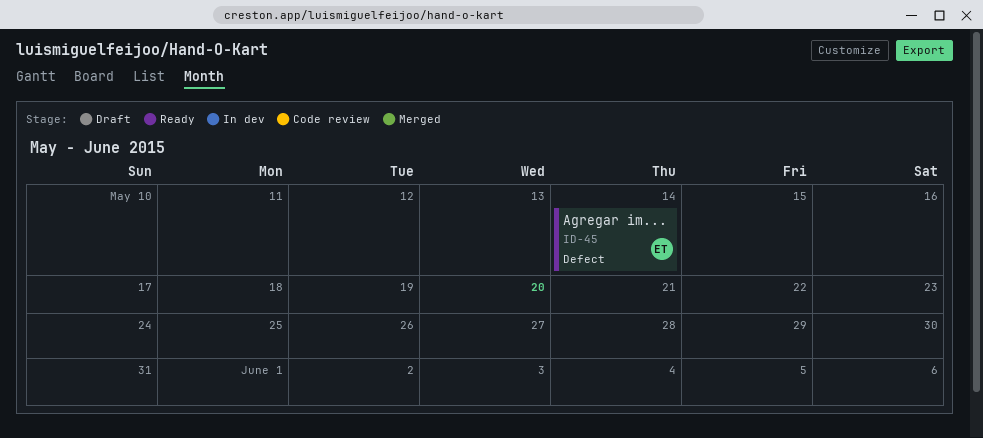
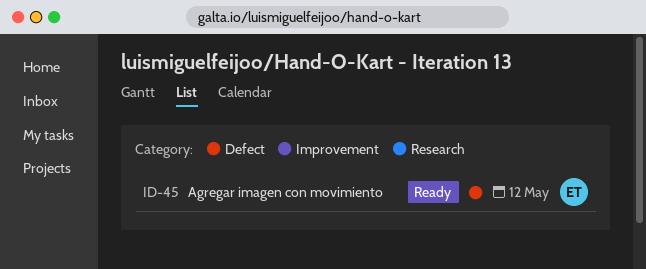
ID-45, due: May 14 -> May 12

